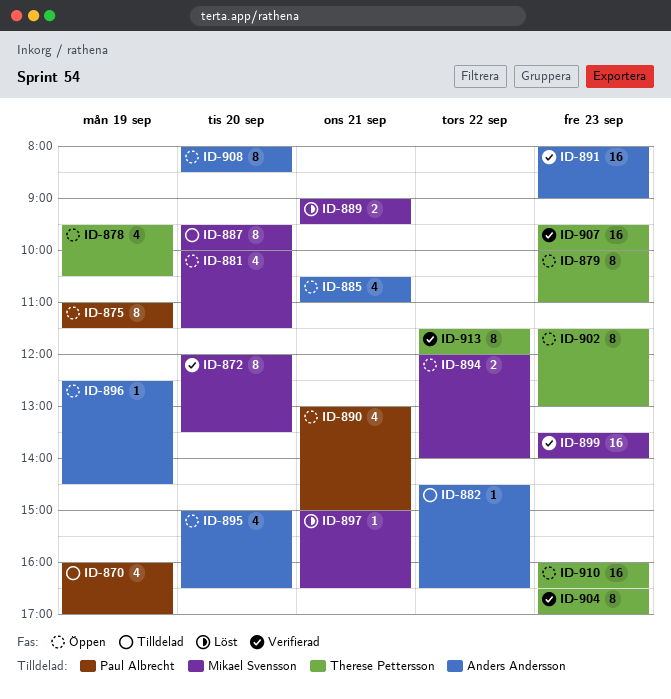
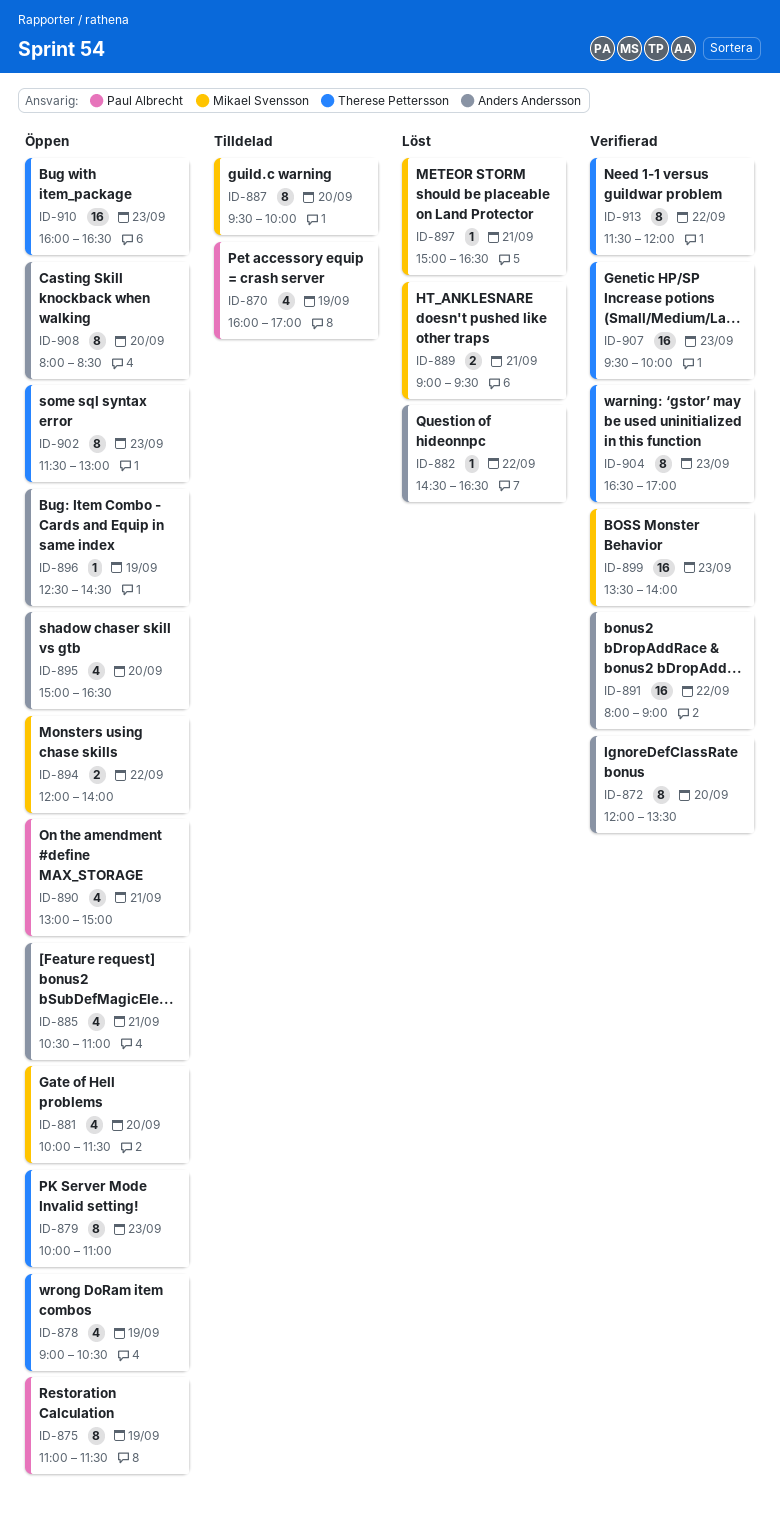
ID-872, owner: Mikael Svensson -> Anders Andersson
ID-878, begins: 09:30 -> 09:00
ID-882, status: Tilldelad -> Löst
ID-891, day: Sep 23 -> Sep 22

